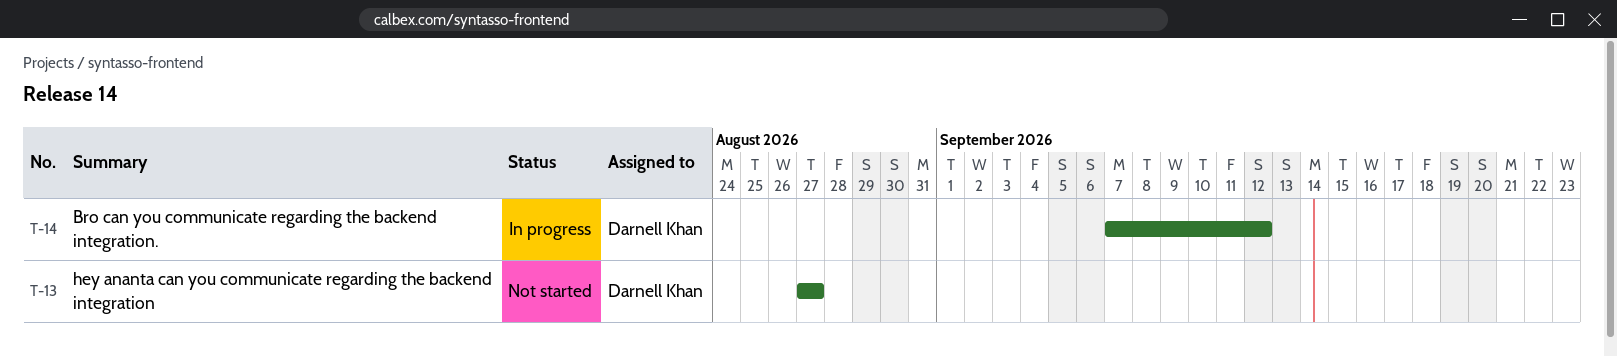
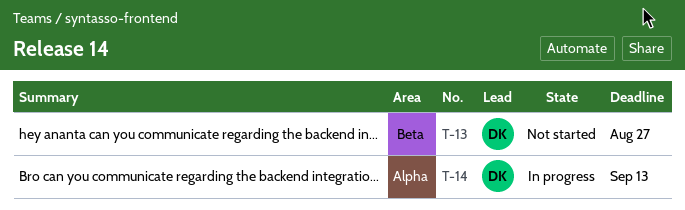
T-14, due: Sep 12 -> Sep 13

